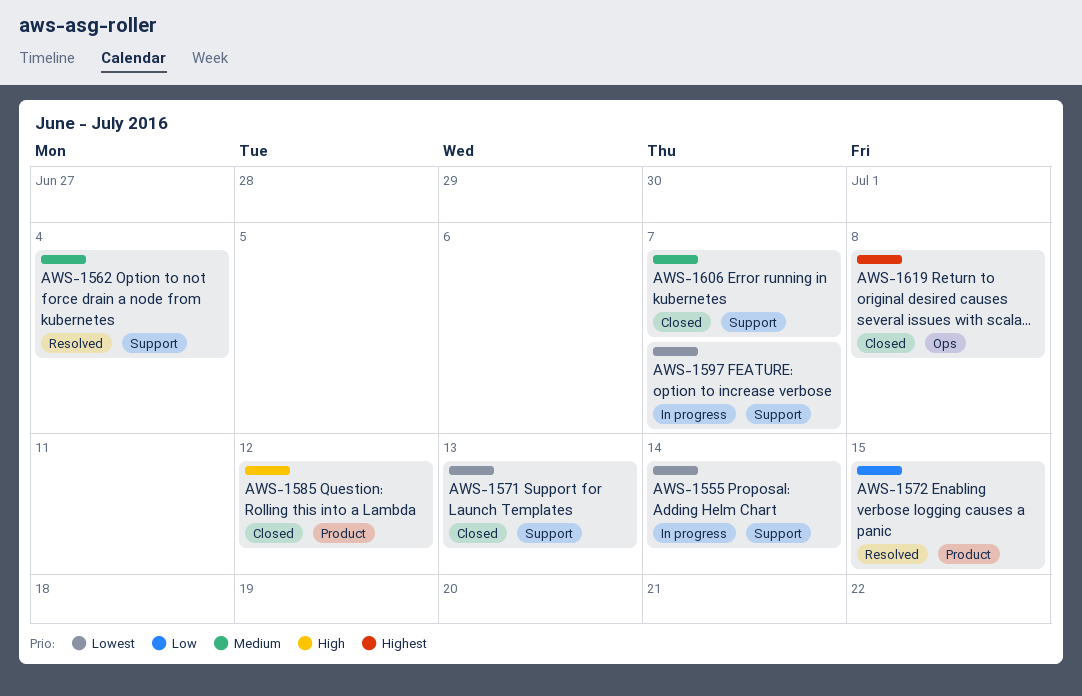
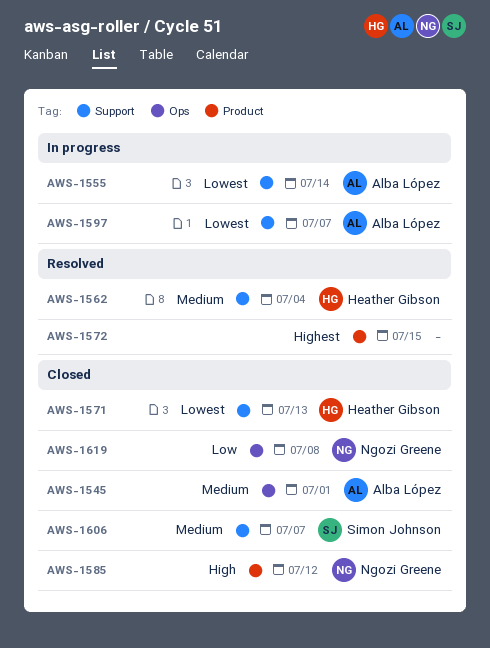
AWS-1545: none -> present
AWS-1572, priority: Low -> Highest
AWS-1619, priority: Highest -> Low

